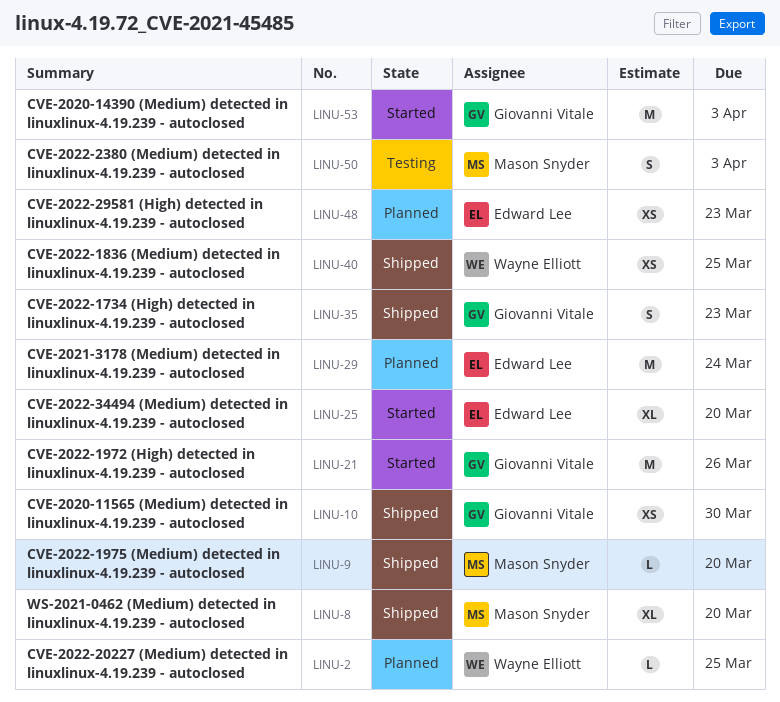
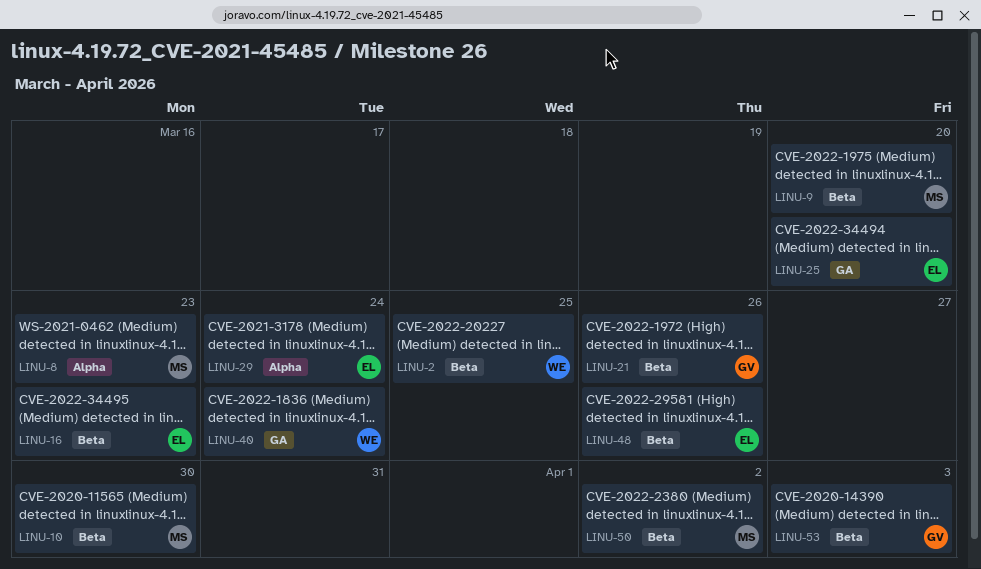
LINU-8, due: Mar 20 -> Mar 23
LINU-10, owner: Giovanni Vitale -> Mason Snyder
LINU-16: none -> present
LINU-35: present -> none
LINU-40, due: Mar 25 -> Mar 24
LINU-48, due: Mar 23 -> Mar 26
LINU-50, due: Apr 3 -> Apr 2

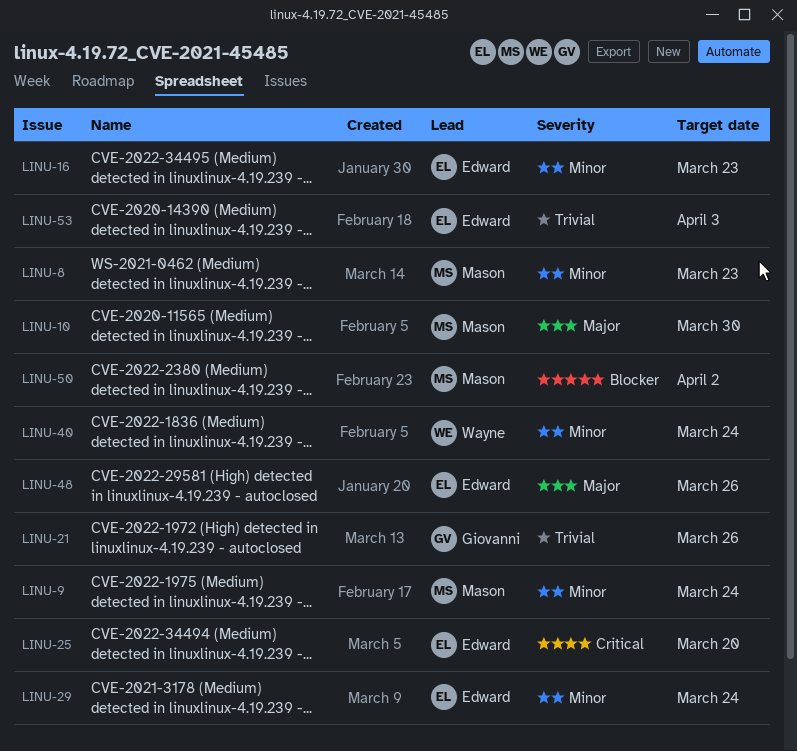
LINU-2: present -> none
LINU-9, due: Mar 20 -> Mar 24
LINU-53, owner: Giovanni -> Edward

